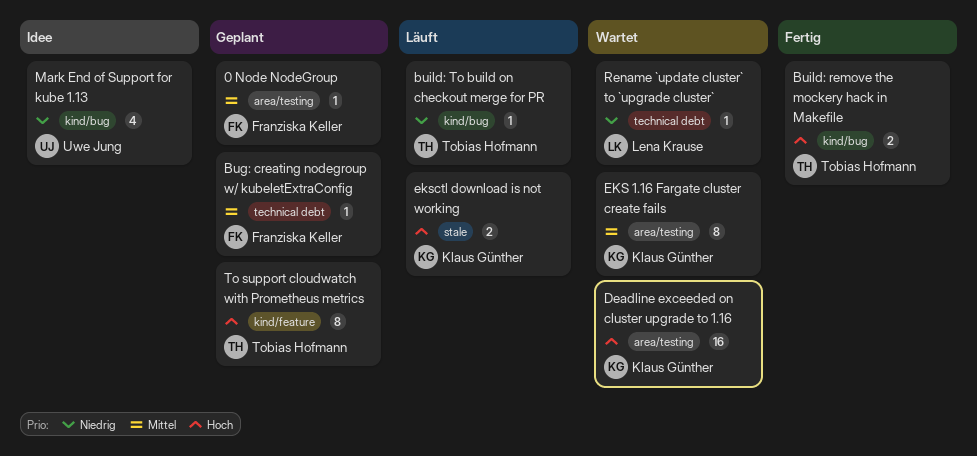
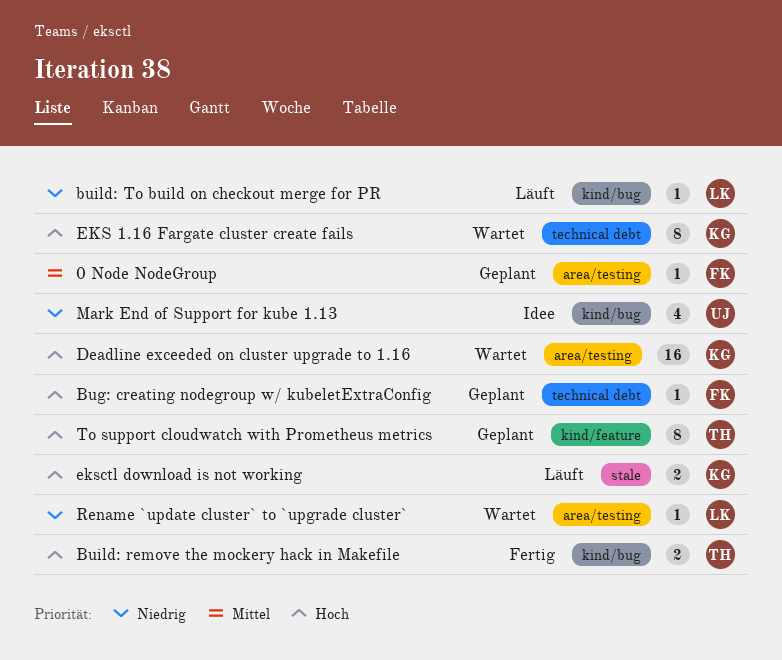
Bug: creating nodegroup w/ kubeletExtraConfig, priority: Mittel -> Hoch
build: To build on checkout merge for PR, owner: Tobias Hofmann -> Lena Krause
EKS 1.16 Fargate cluster create fails, priority: Mittel -> Hoch
EKS 1.16 Fargate cluster create fails, label: area/testing -> technical debt
Rename `update cluster` to `upgrade cluster`, label: technical debt -> area/testing

